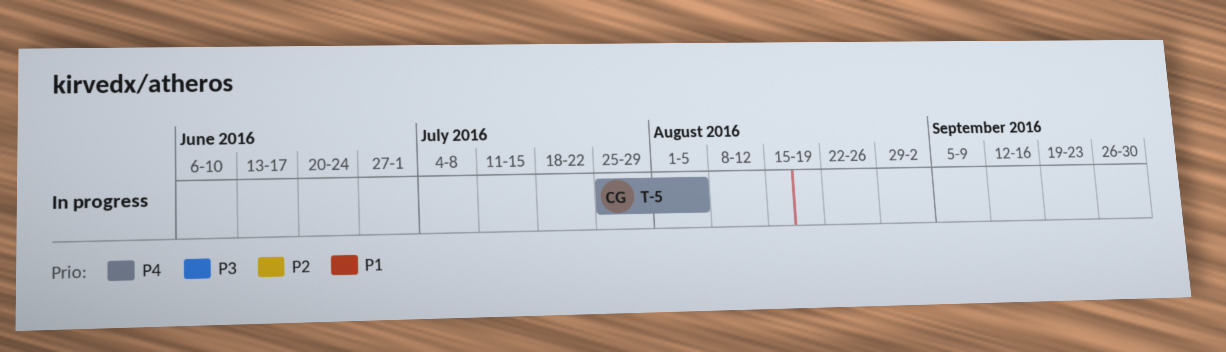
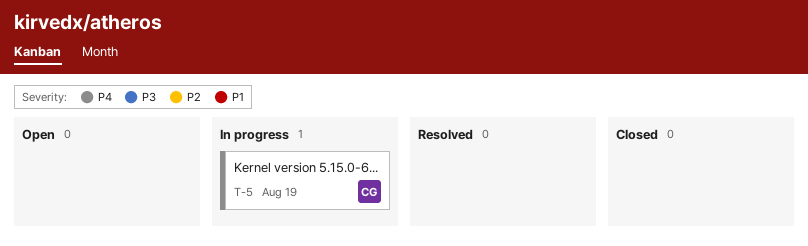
T-5, due: Aug 5 -> Aug 19

